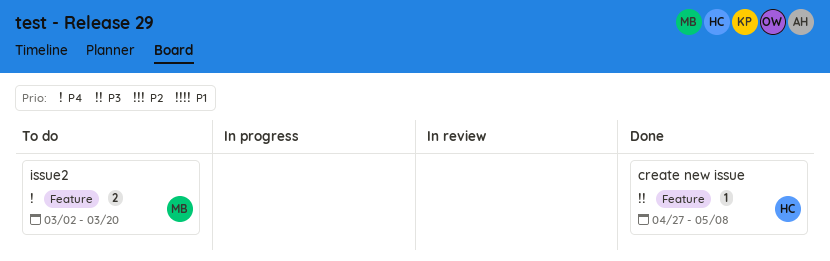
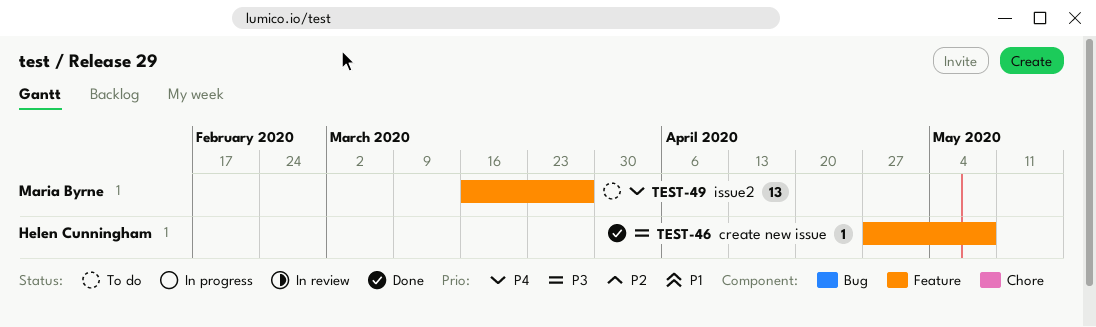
issue2, estimate: 2 -> 13
issue2, start: Mar 2 -> Mar 16
issue2, due: Mar 20 -> Mar 27

